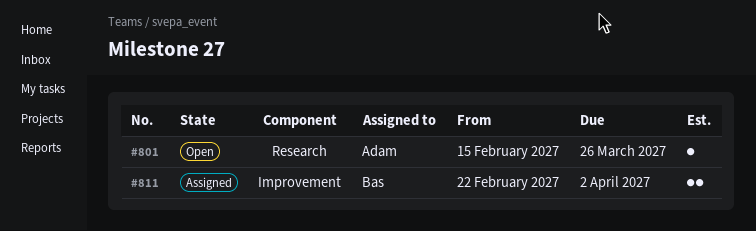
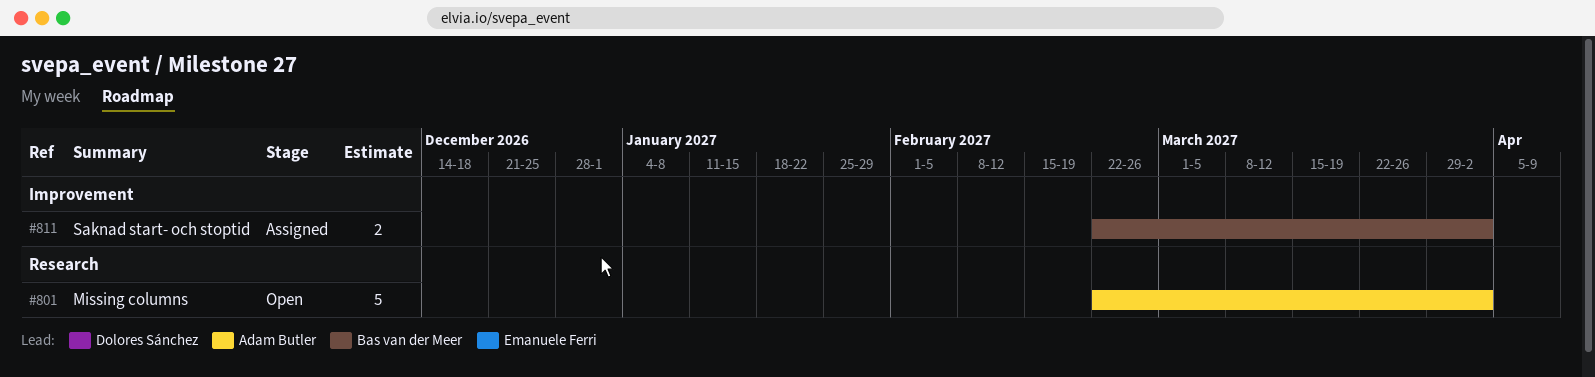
#801, estimate: 1 -> 5
#801, start: Feb 15 -> Feb 22
#801, due: Mar 26 -> Apr 2

